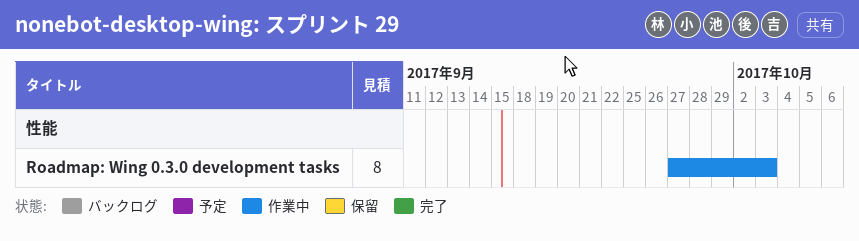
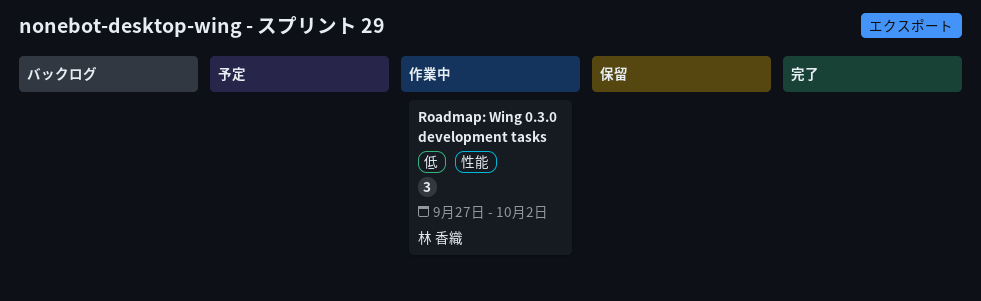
Roadmap: Wing 0.3.0 development tasks, estimate: 8 -> 3
Roadmap: Wing 0.3.0 development tasks, due: Oct 3 -> Oct 2

